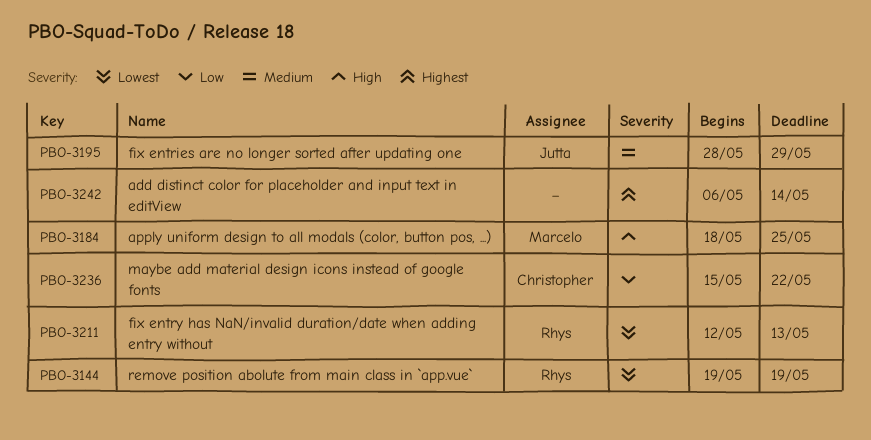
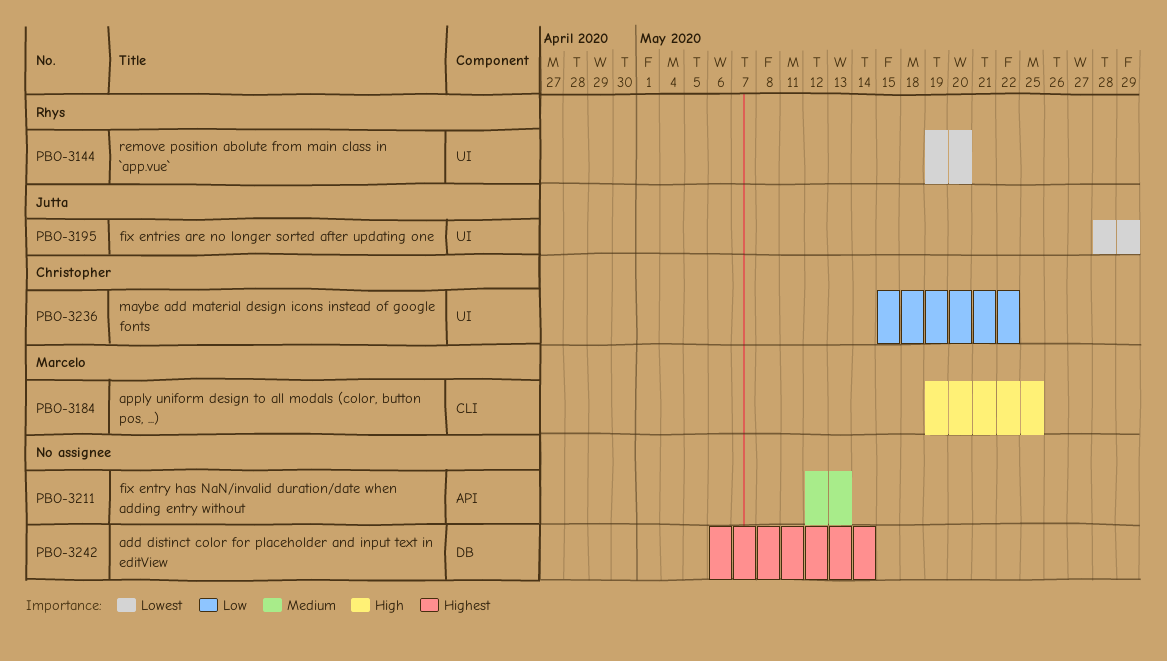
PBO-3144, due: May 19 -> May 20
PBO-3184, start: May 18 -> May 19
PBO-3195, priority: Medium -> Lowest
PBO-3211, owner: Rhys -> none
PBO-3211, priority: Lowest -> Medium

